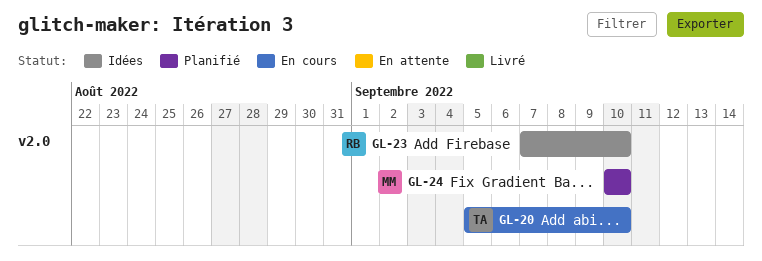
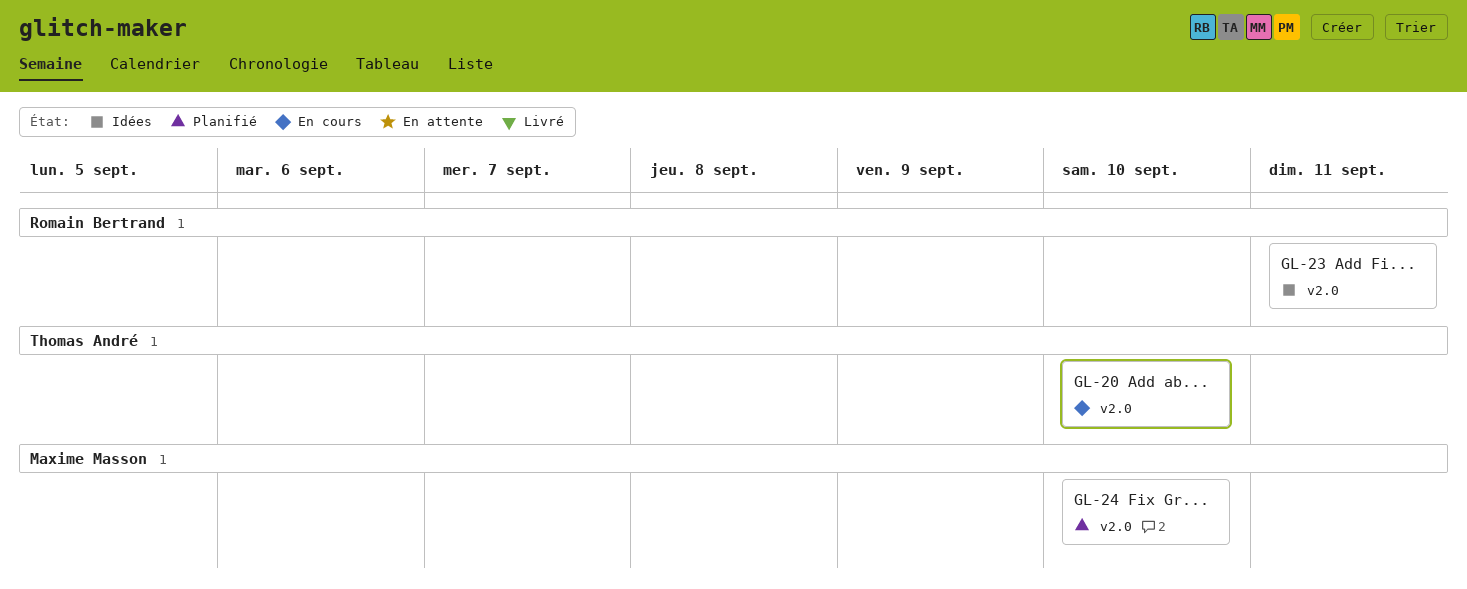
GL-23, due: Sep 10 -> Sep 11

